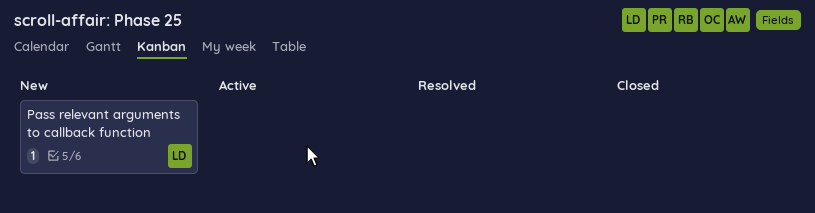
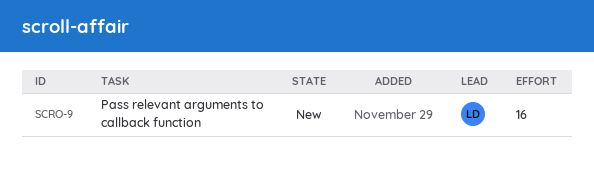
Pass relevant arguments to callback function, estimate: 1 -> 16

